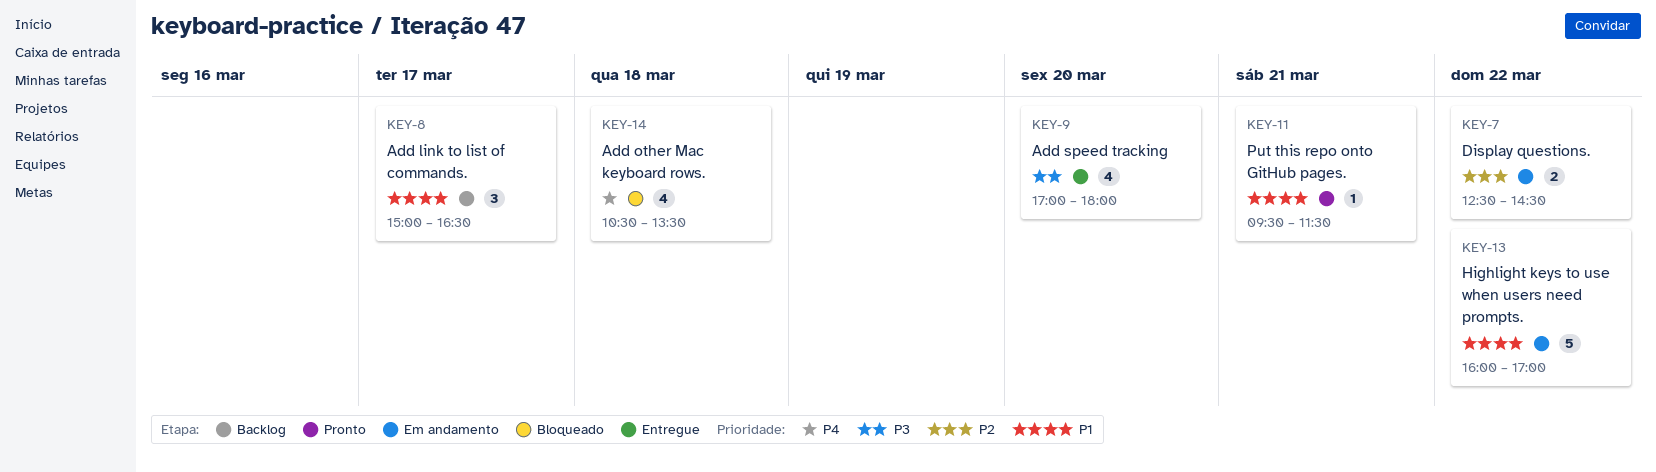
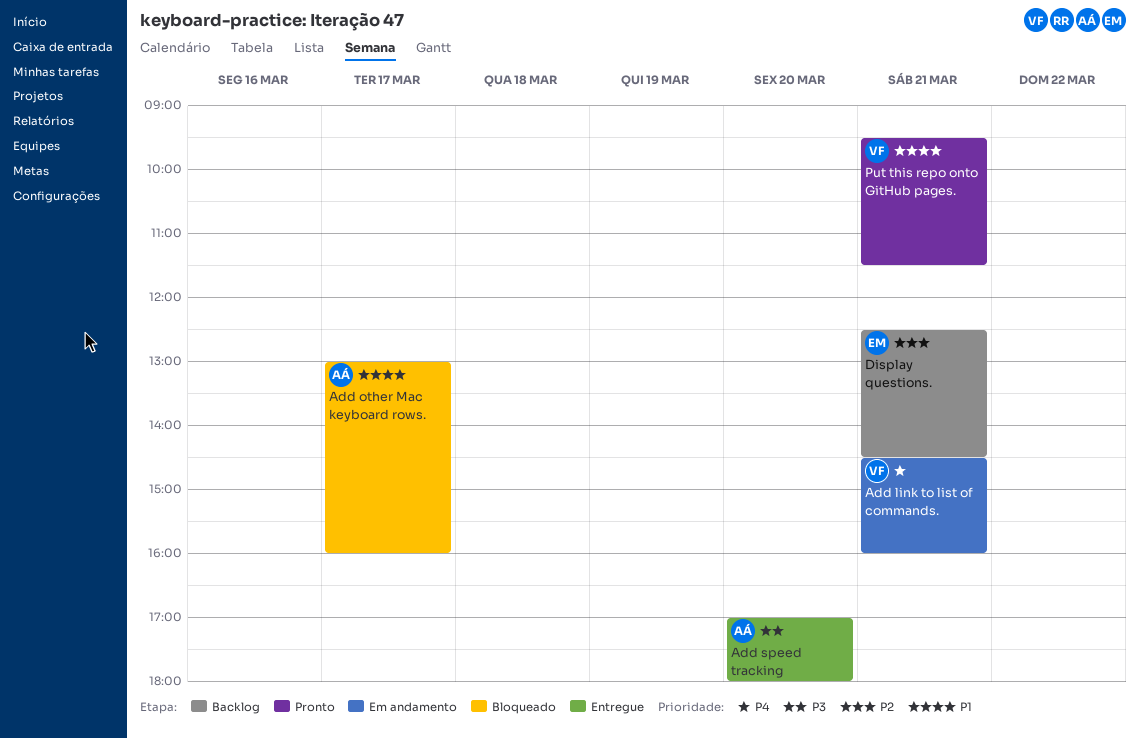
Add link to list of commands., status: Backlog -> Em andamento
Add link to list of commands., priority: P1 -> P4
Add link to list of commands., day: Mar 17 -> Mar 21
Add link to list of commands., begins: 15:00 -> 14:30
Add link to list of commands., ends: 16:30 -> 16:00
Add other Mac keyboard rows., priority: P4 -> P1
Add other Mac keyboard rows., day: Mar 18 -> Mar 17
Add other Mac keyboard rows., begins: 10:30 -> 13:00
Add other Mac keyboard rows., ends: 13:30 -> 16:00
Display questions., status: Em andamento -> Backlog
Display questions., day: Mar 22 -> Mar 21
Highlight keys to use when users need prompts.: present -> none

